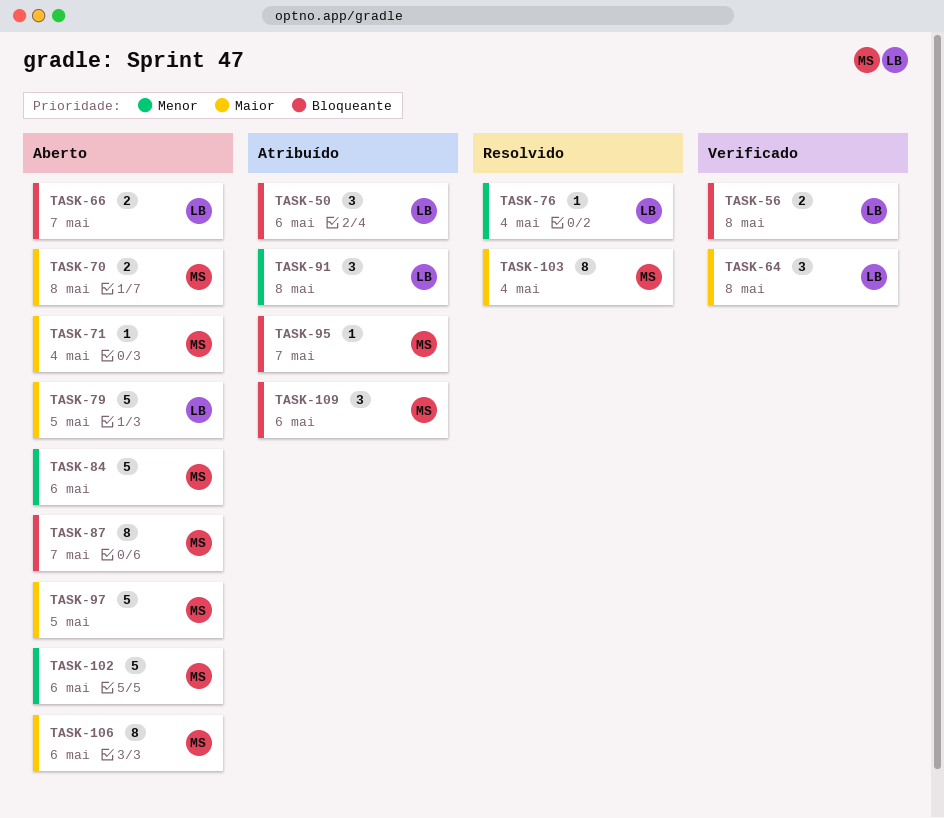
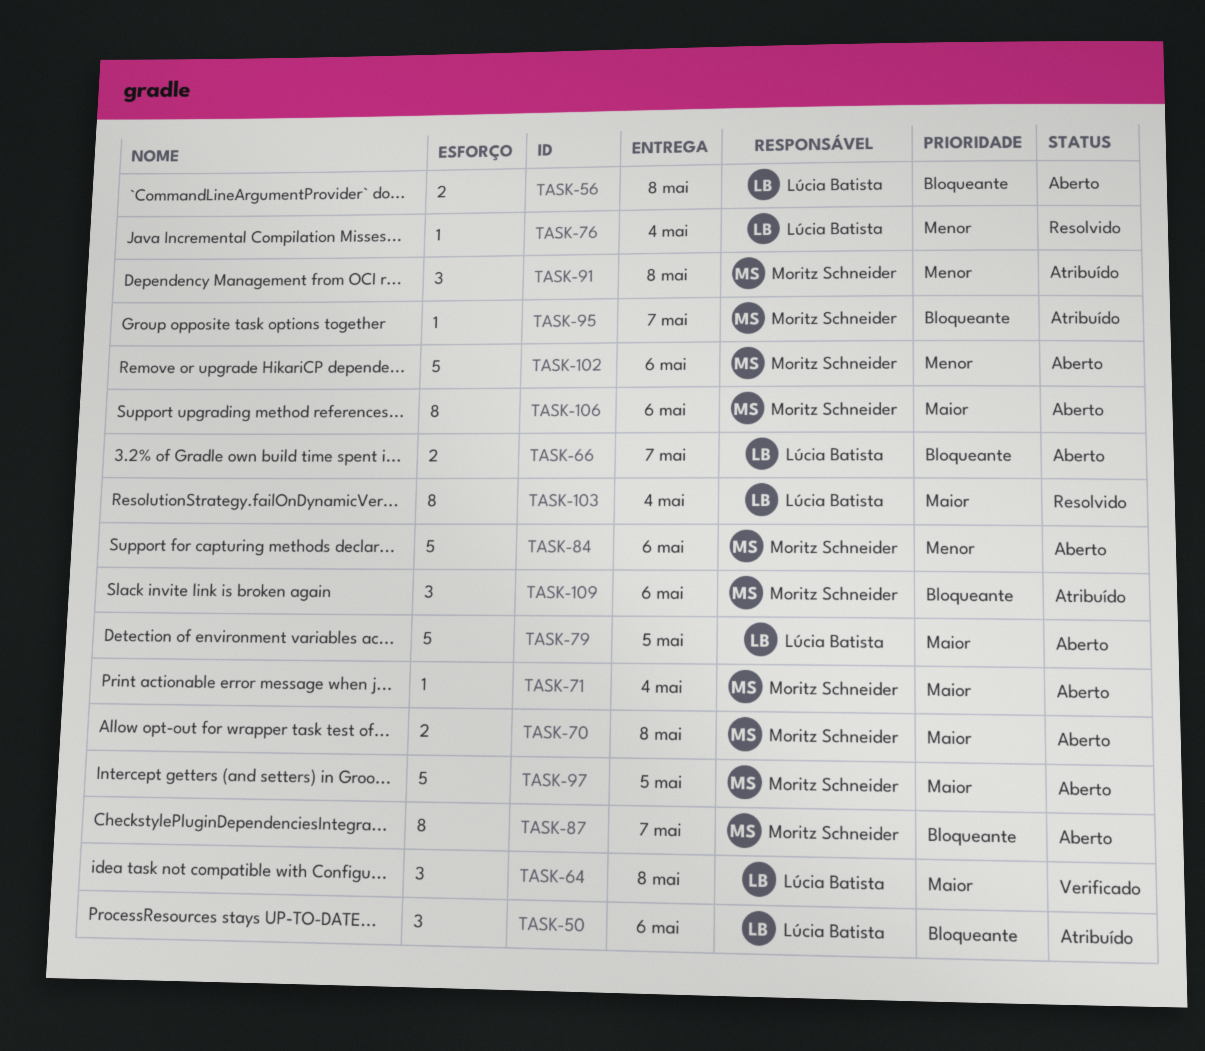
TASK-56, status: Verificado -> Aberto
TASK-91, owner: Lúcia Batista -> Moritz Schneider
TASK-103, owner: Moritz Schneider -> Lúcia Batista

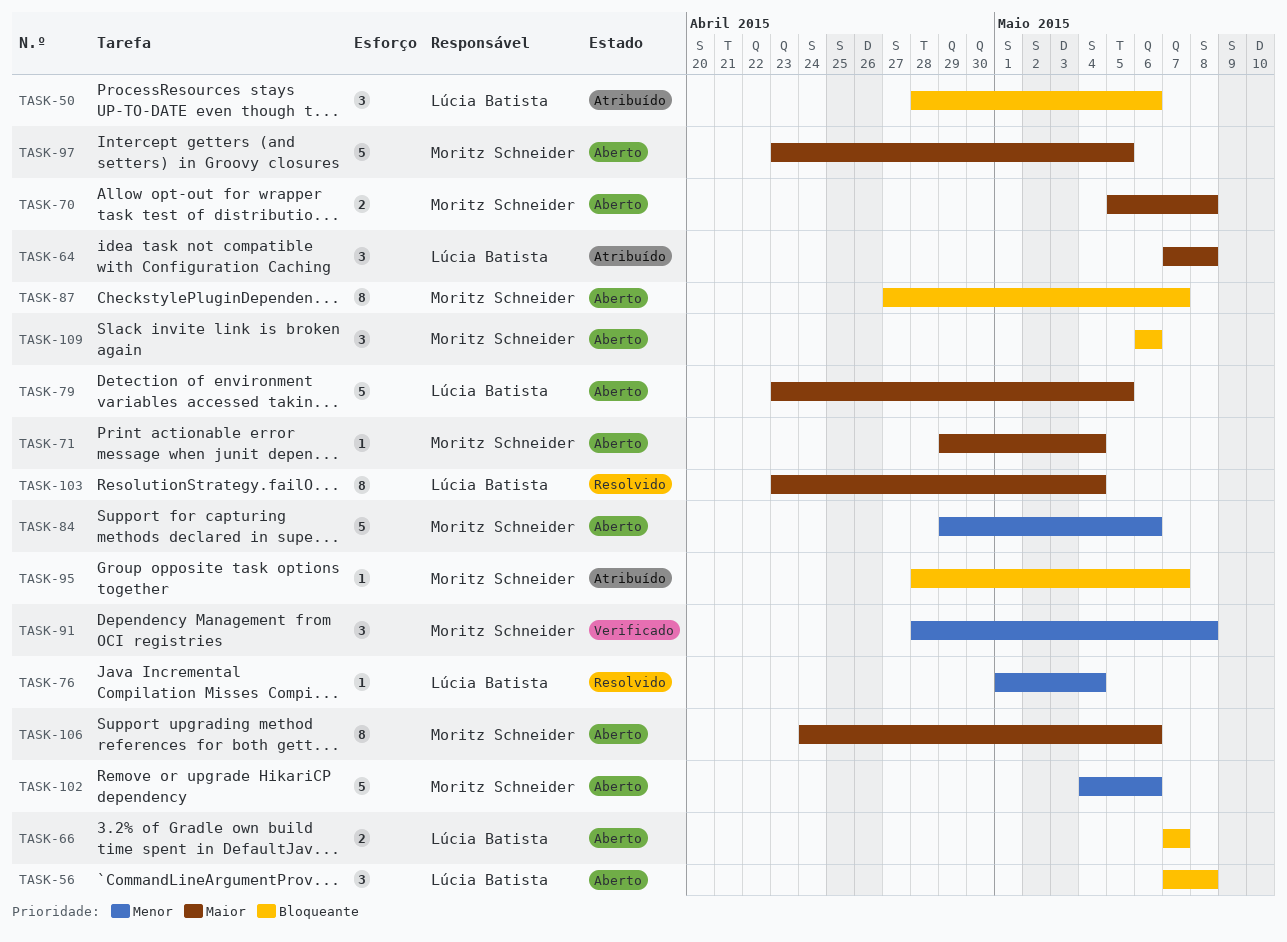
TASK-56, estimate: 2 -> 3
TASK-64, status: Verificado -> Atribuído
TASK-91, status: Atribuído -> Verificado
TASK-109, status: Atribuído -> Aberto

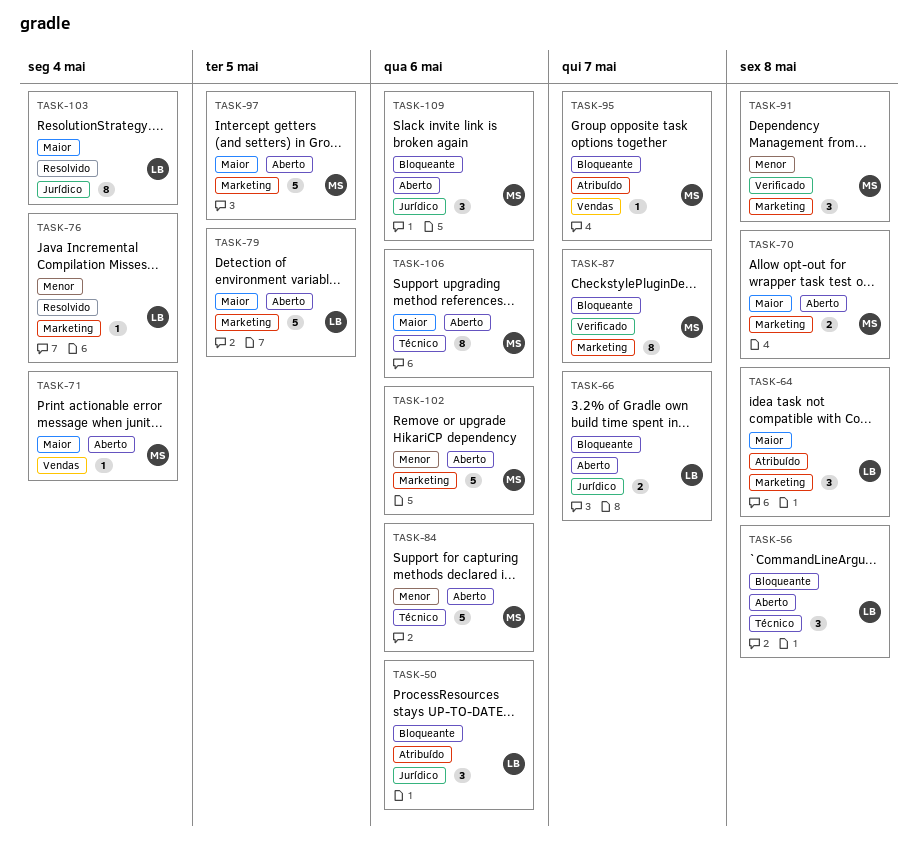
TASK-87, status: Aberto -> Verificado

